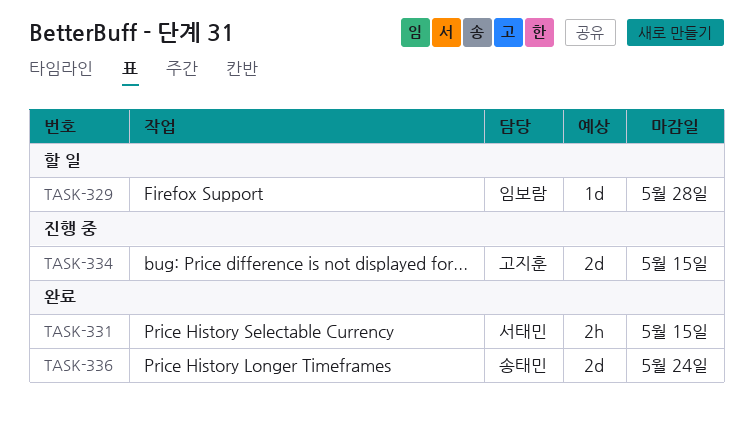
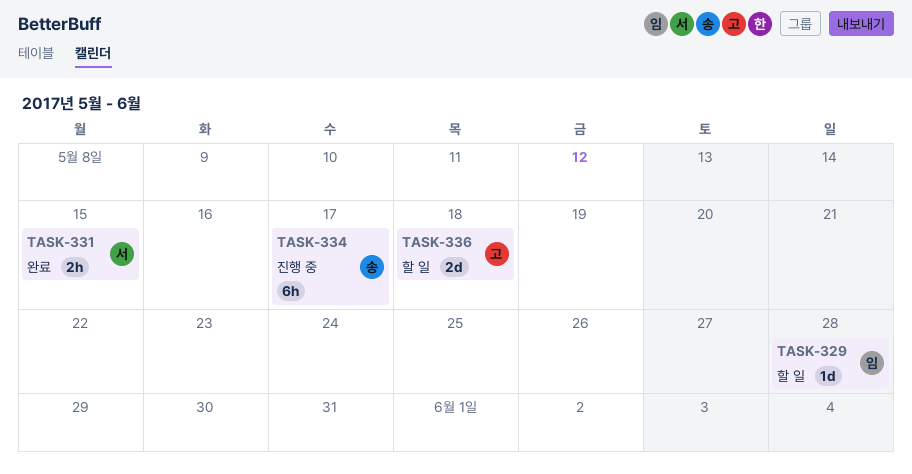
TASK-334, owner: 고지훈 -> 송태민
TASK-334, estimate: 2d -> 6h
TASK-334, due: May 15 -> May 17
TASK-336, status: 완료 -> 할 일
TASK-336, owner: 송태민 -> 고지훈
TASK-336, due: May 24 -> May 18

